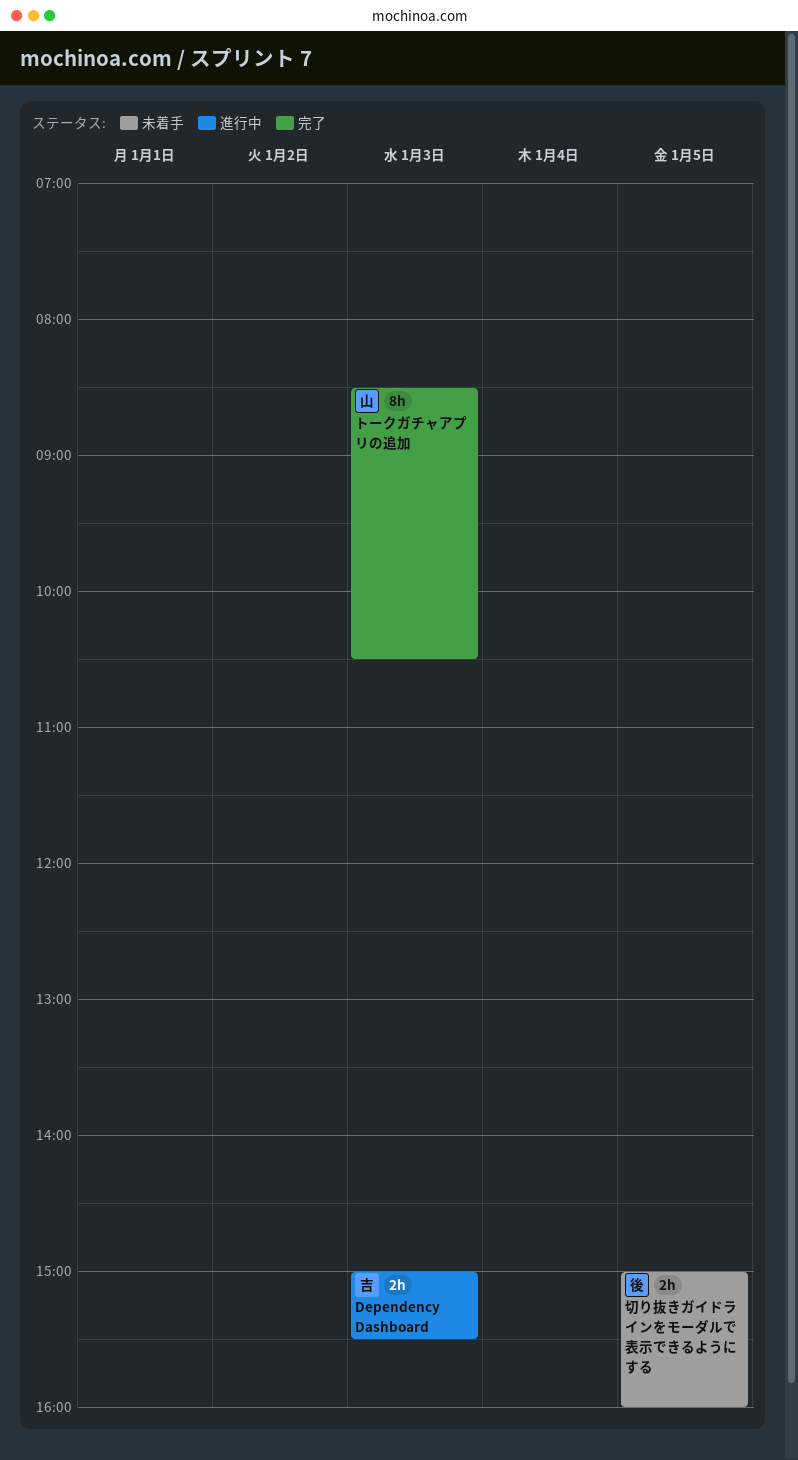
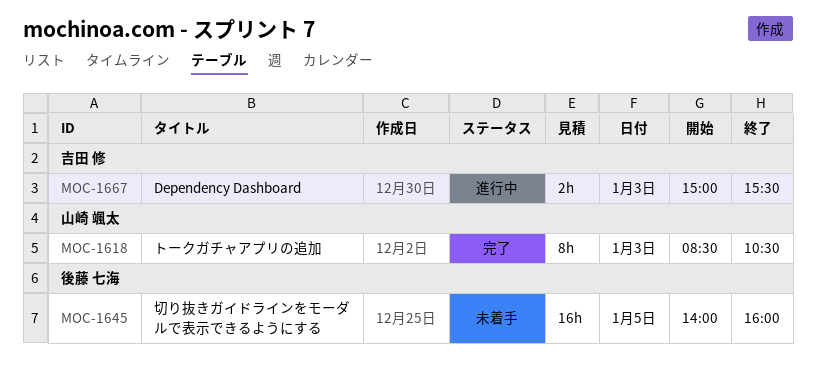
切り抜きガイドラインをモーダルで表示できるようにする, estimate: 2h -> 16h
切り抜きガイドラインをモーダルで表示できるようにする, begins: 15:00 -> 14:00

